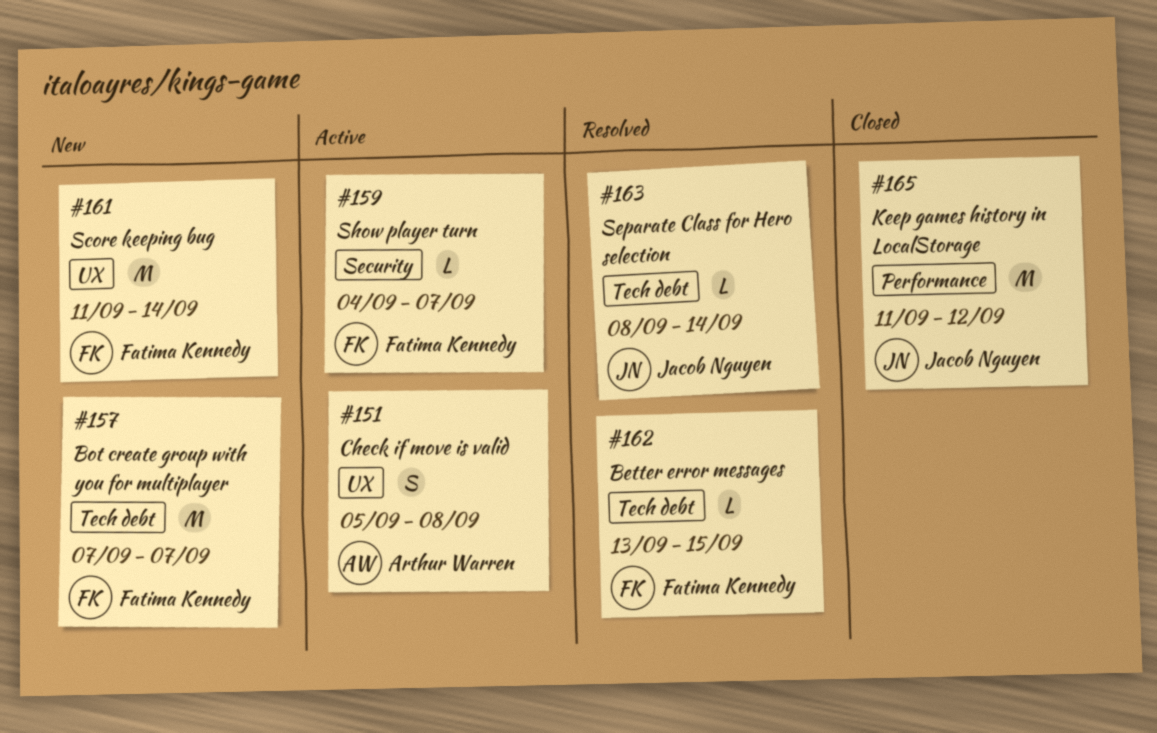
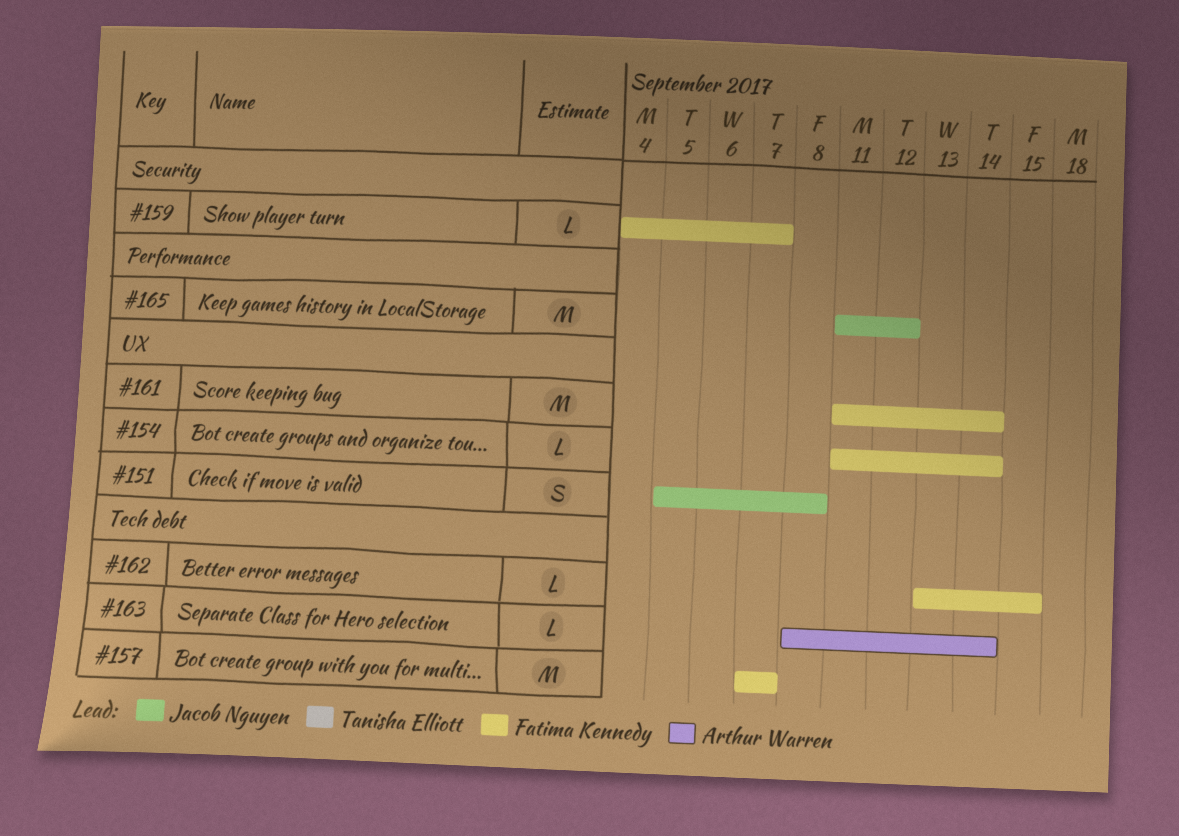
#151, owner: Arthur Warren -> Jacob Nguyen
#154: none -> present
#163, owner: Jacob Nguyen -> Arthur Warren

